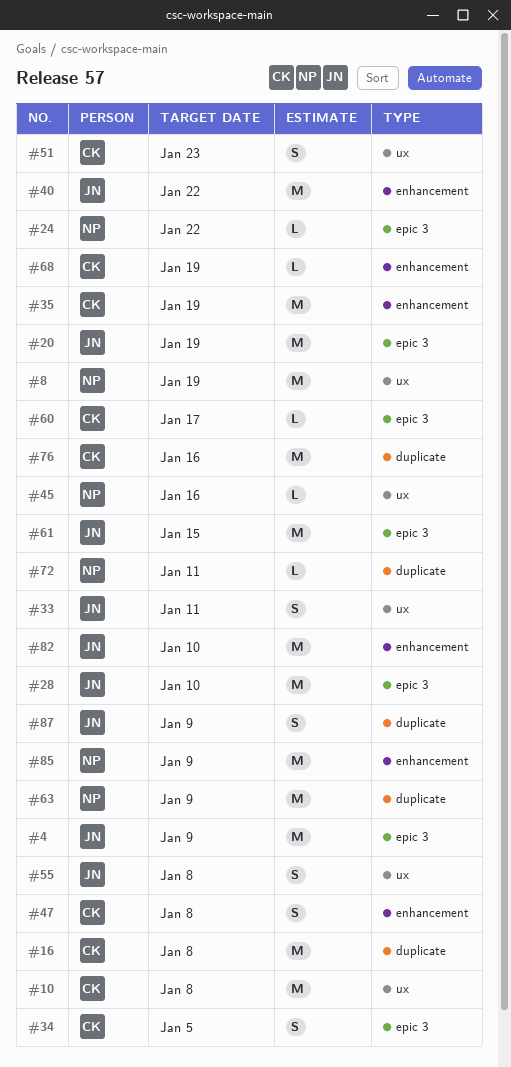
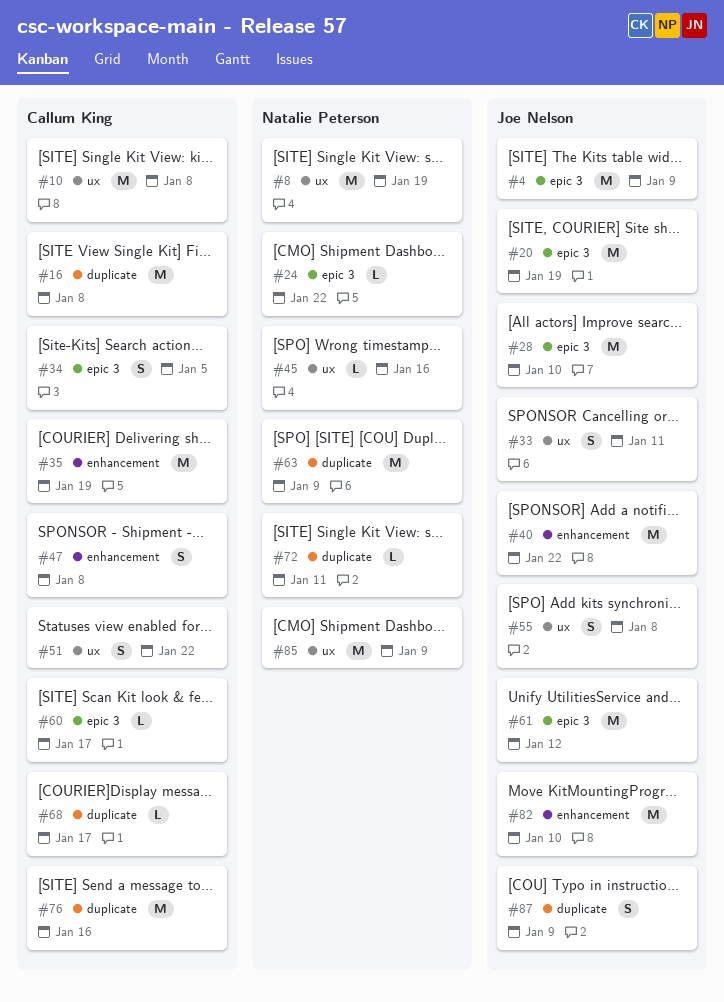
#51, due: Jan 23 -> Jan 22
#61, due: Jan 15 -> Jan 12
#68, label: enhancement -> duplicate
#68, due: Jan 19 -> Jan 17
#85, label: enhancement -> ux

